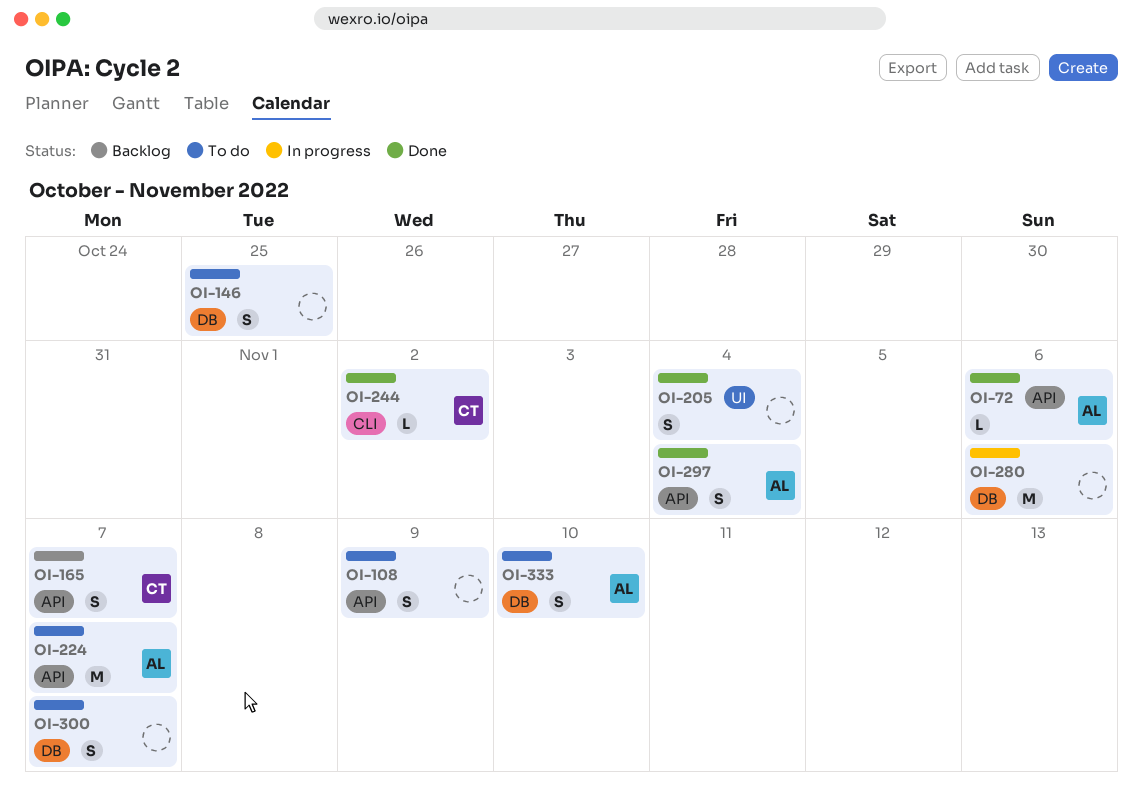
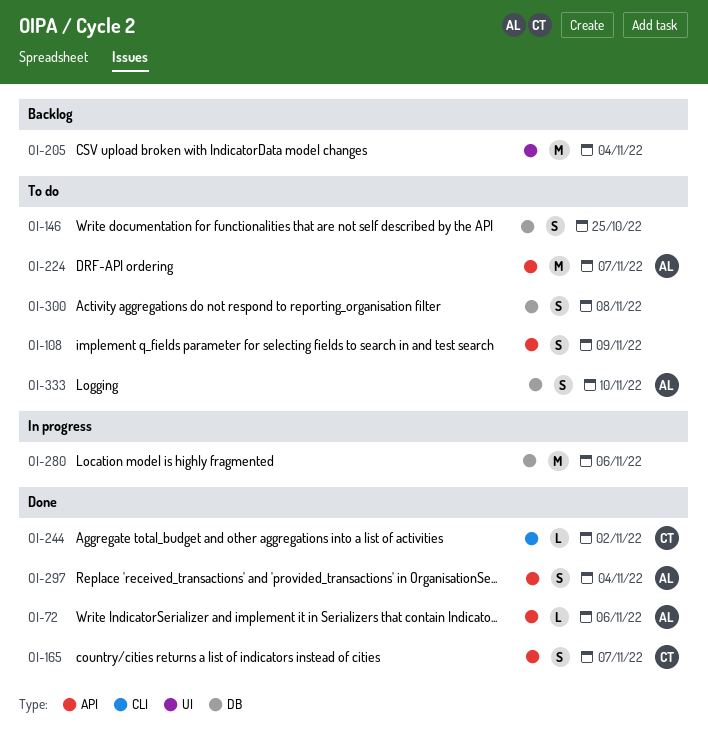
OI-165, status: Backlog -> Done
OI-205, status: Done -> Backlog
OI-205, estimate: S -> M
OI-300, due: Nov 7 -> Nov 8

